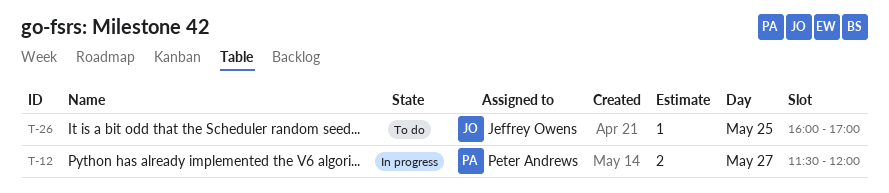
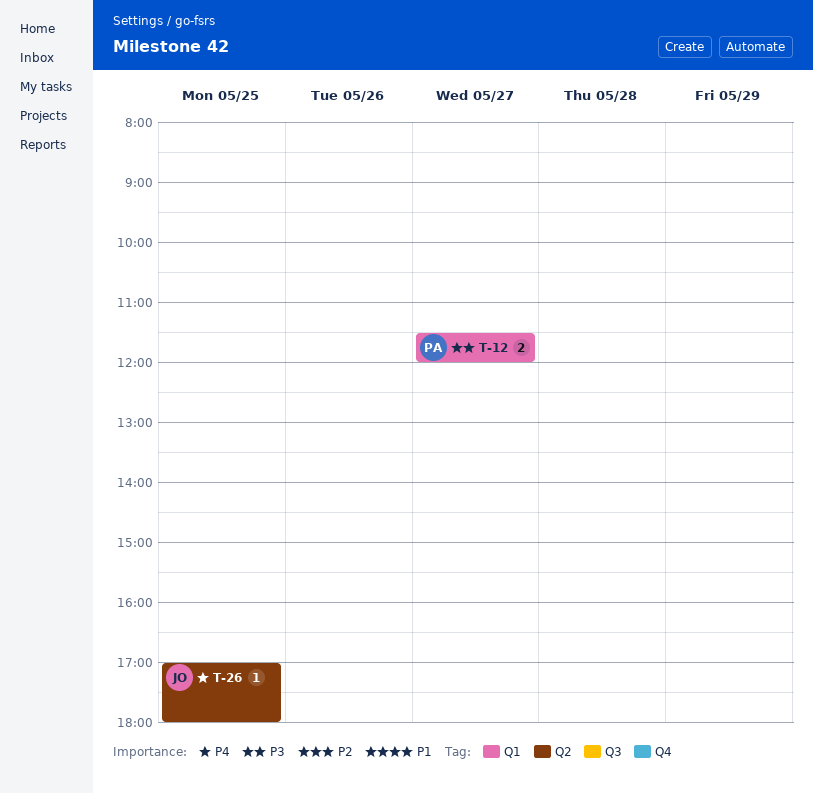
T-26, begins: 16:00 -> 17:00
T-26, ends: 17:00 -> 18:00

